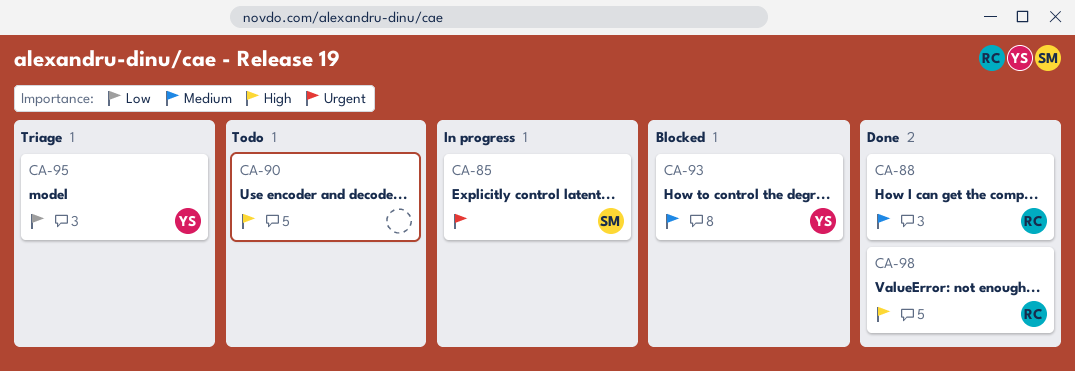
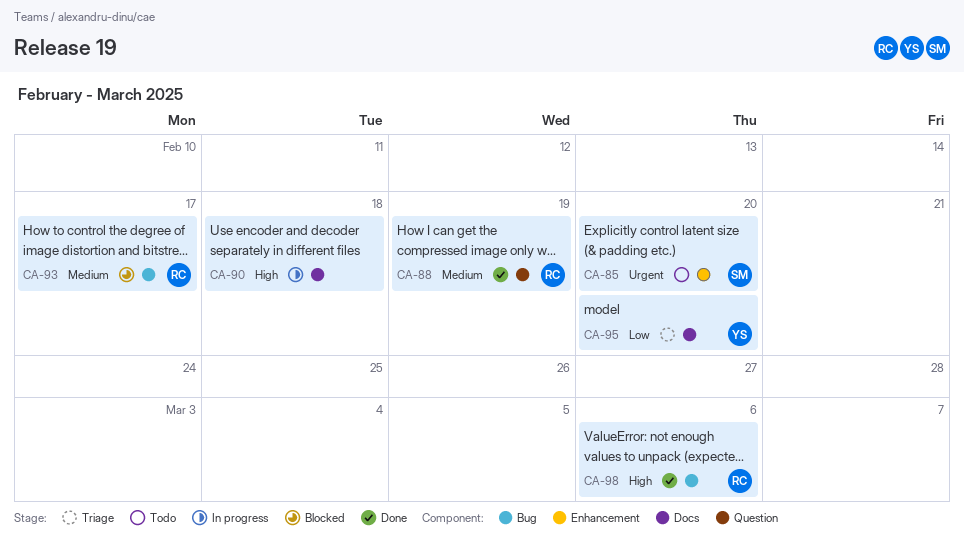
CA-85, status: In progress -> Todo
CA-90, status: Todo -> In progress
CA-93, owner: YS -> RC

